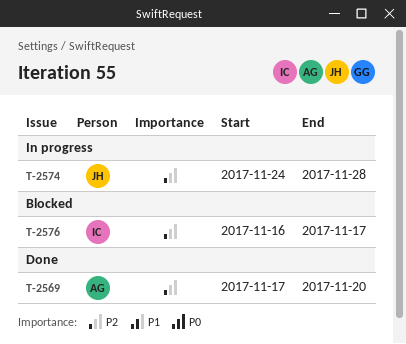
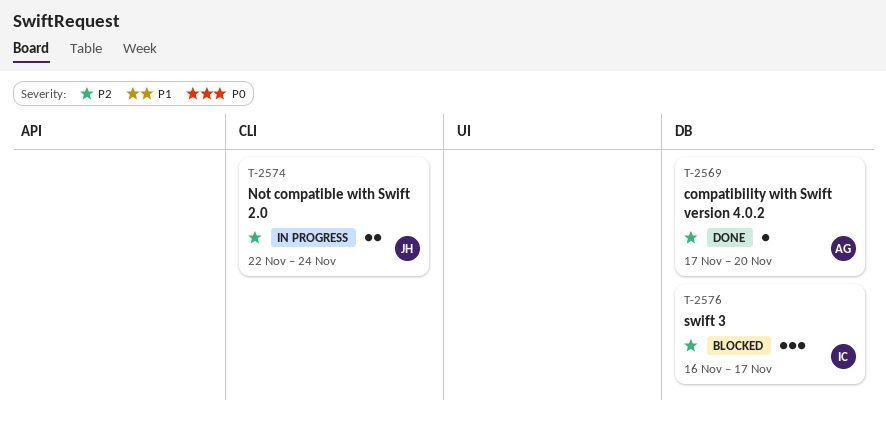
T-2574, start: Nov 24 -> Nov 22
T-2574, due: Nov 28 -> Nov 24

